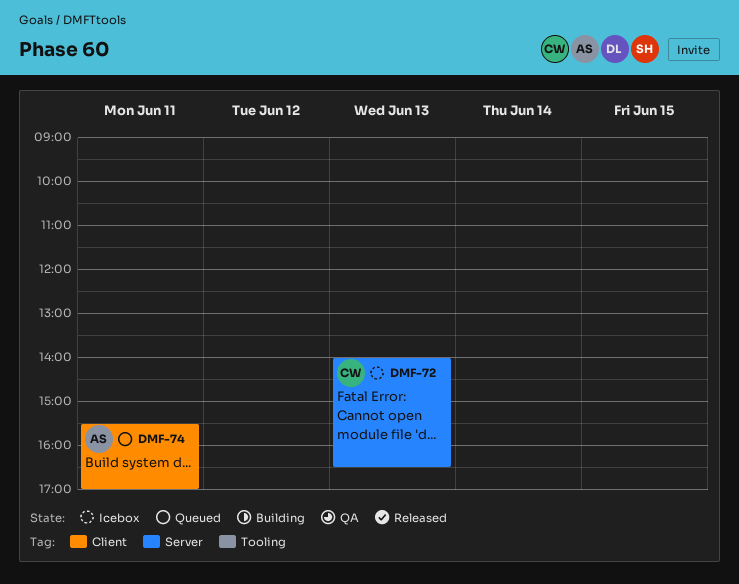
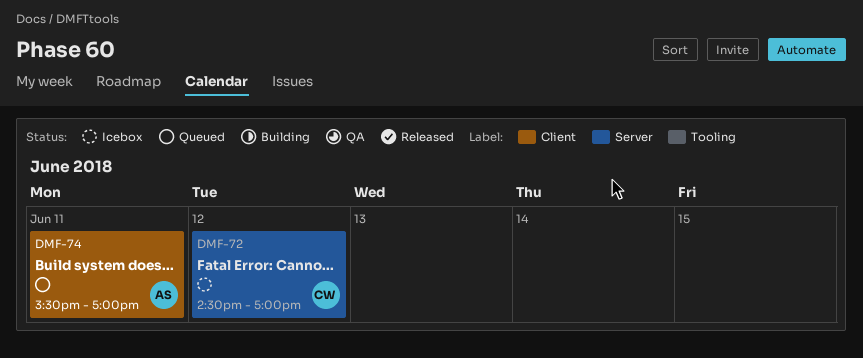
DMF-72, day: Jun 13 -> Jun 12
DMF-72, begins: 14:00 -> 14:30
DMF-72, ends: 16:30 -> 17:00

